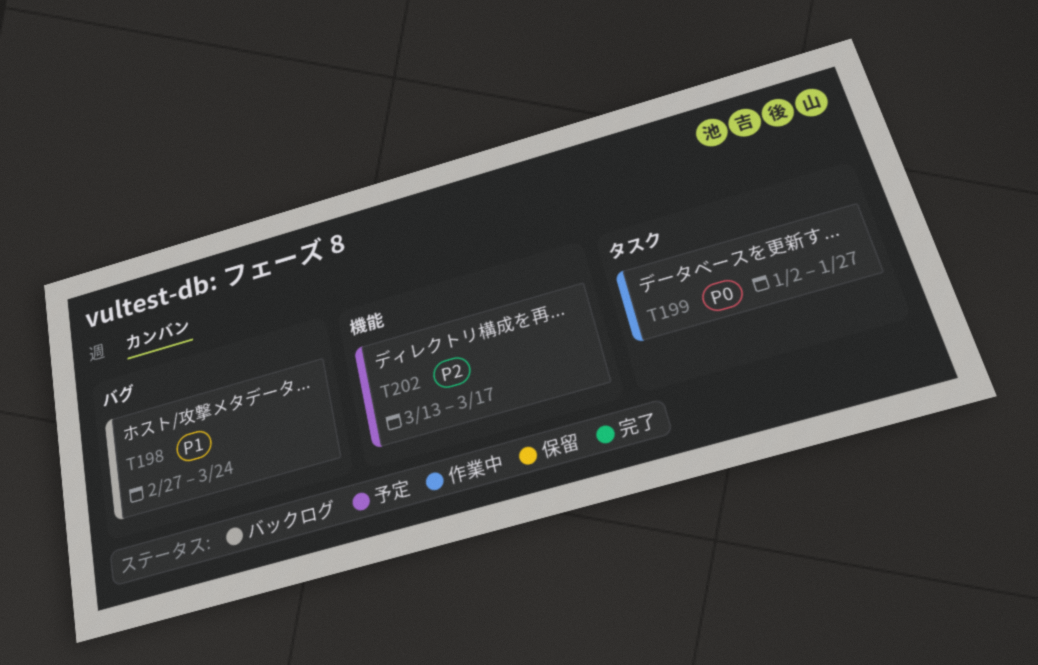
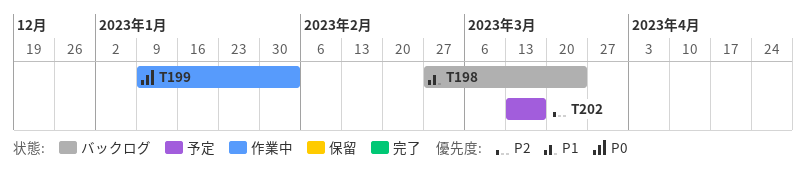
T199, start: Jan 2 -> Jan 9
T199, due: Jan 27 -> Feb 3

